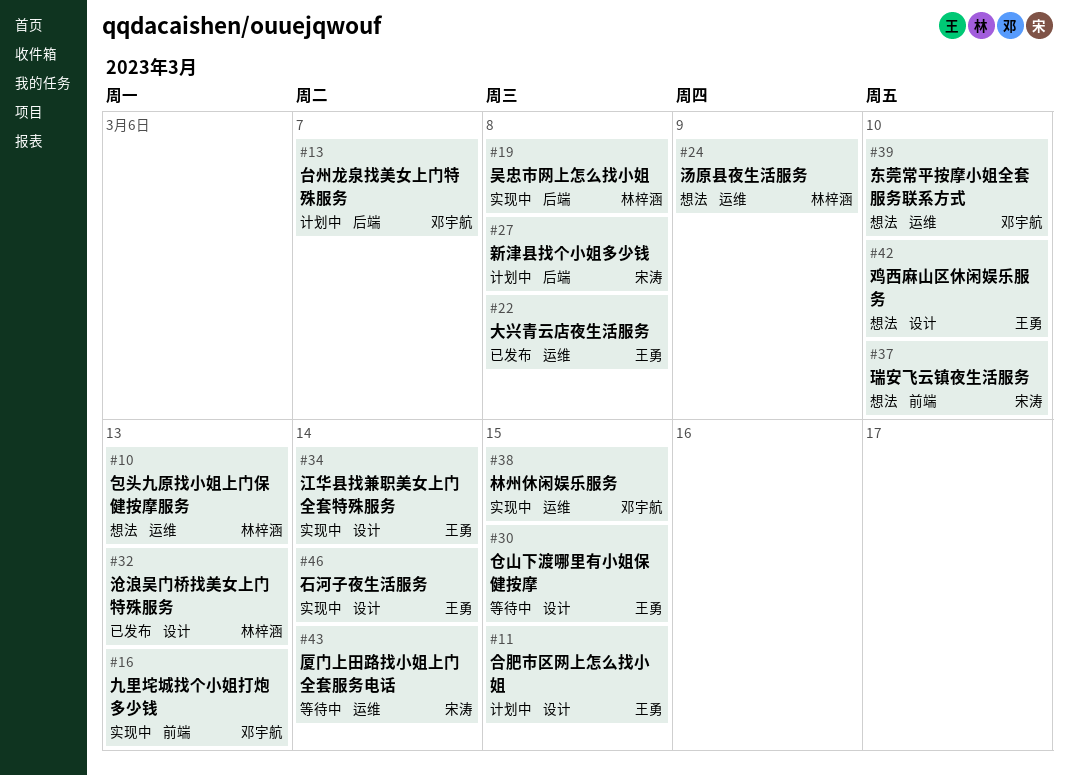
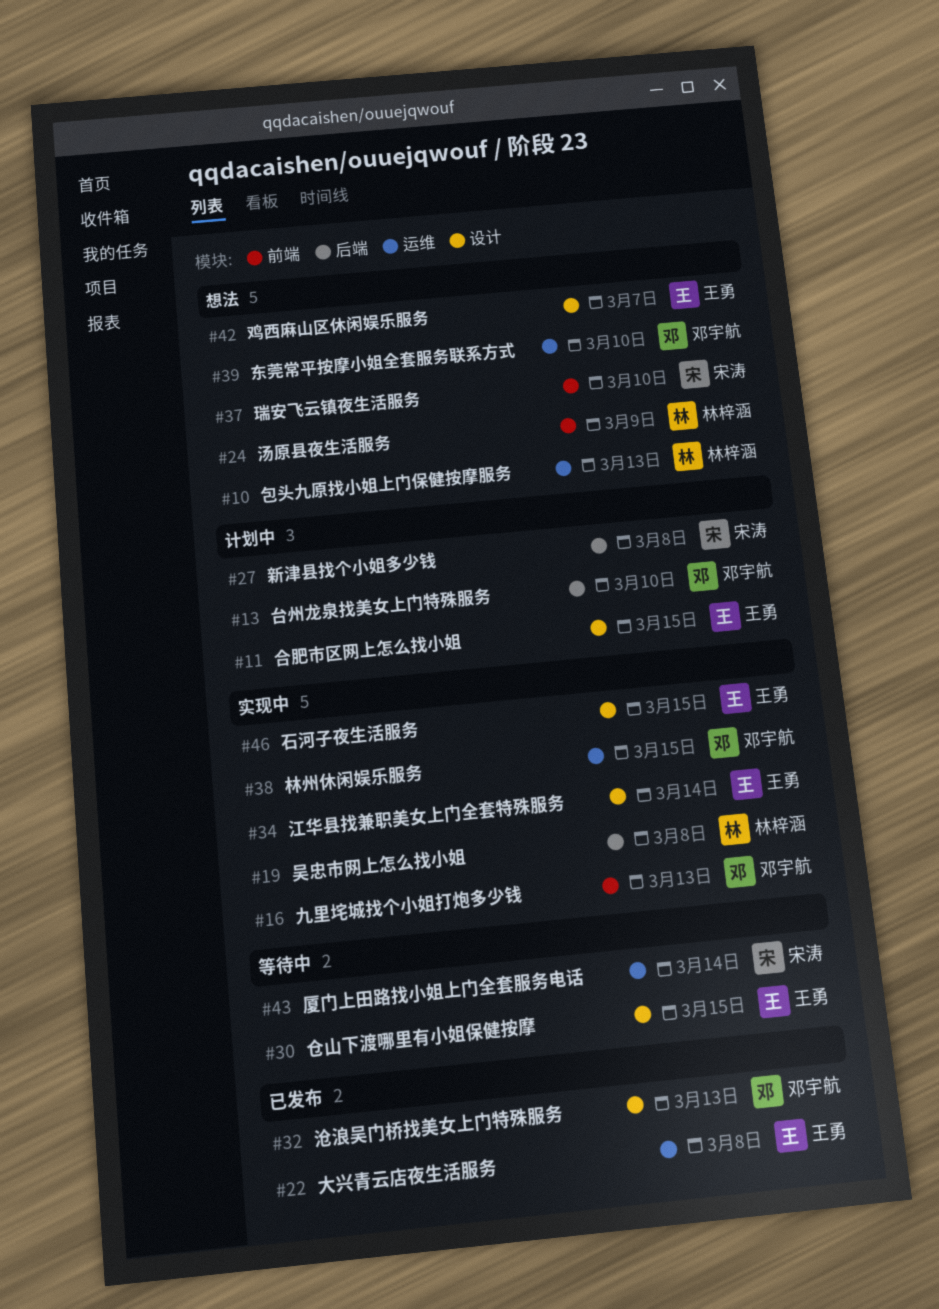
#13, due: Mar 7 -> Mar 10
#24, label: 运维 -> 前端
#32, owner: 林梓涵 -> 邓宇航
#42, due: Mar 10 -> Mar 7
#46, due: Mar 14 -> Mar 15

